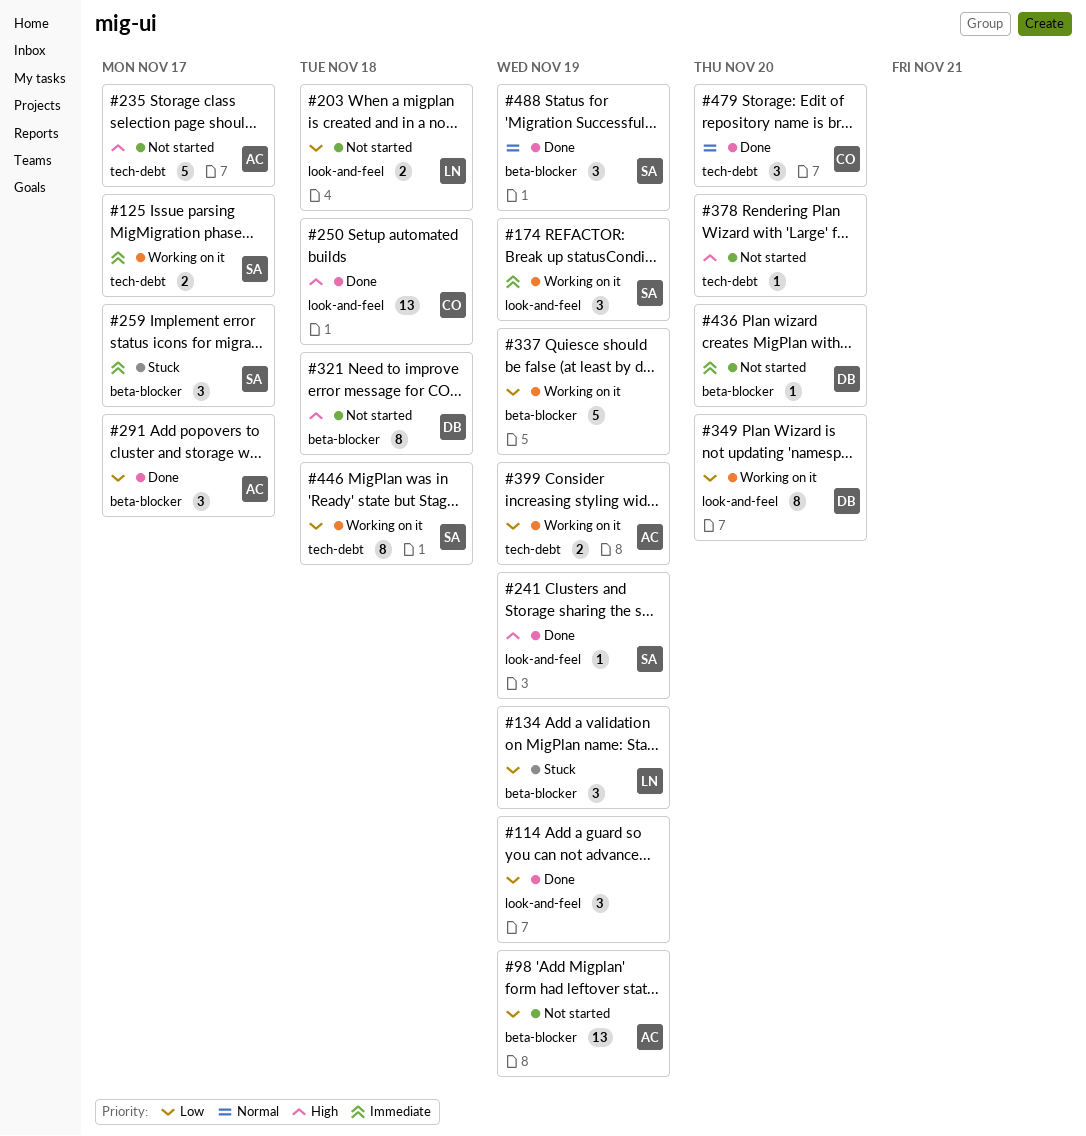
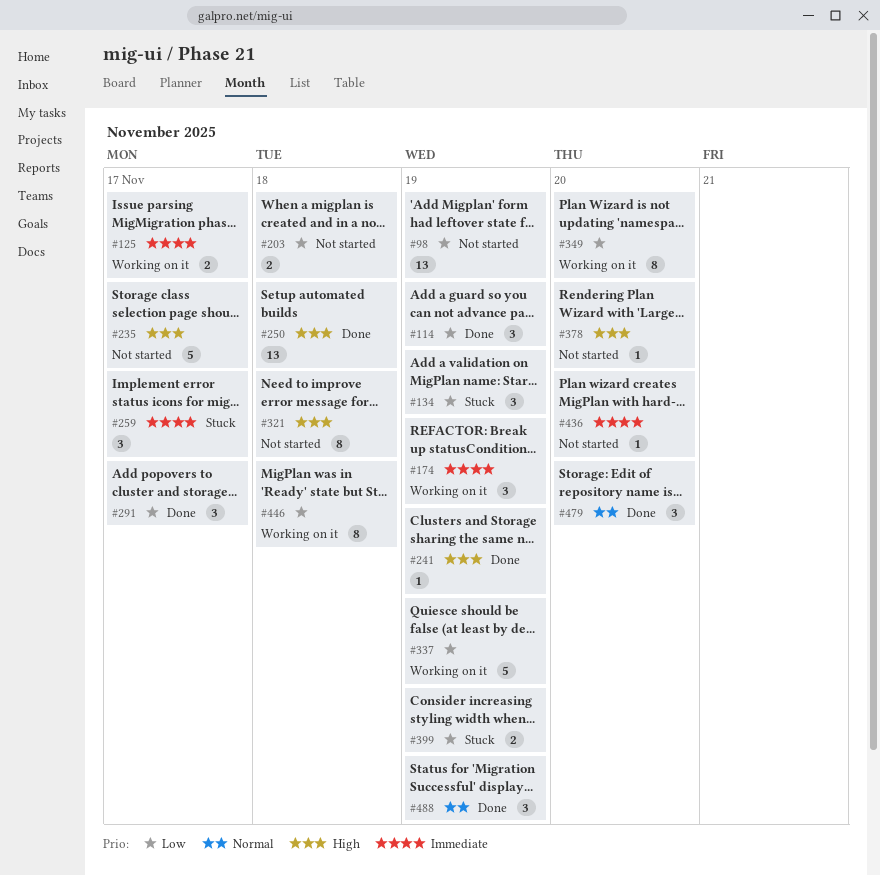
#399, status: Working on it -> Stuck

